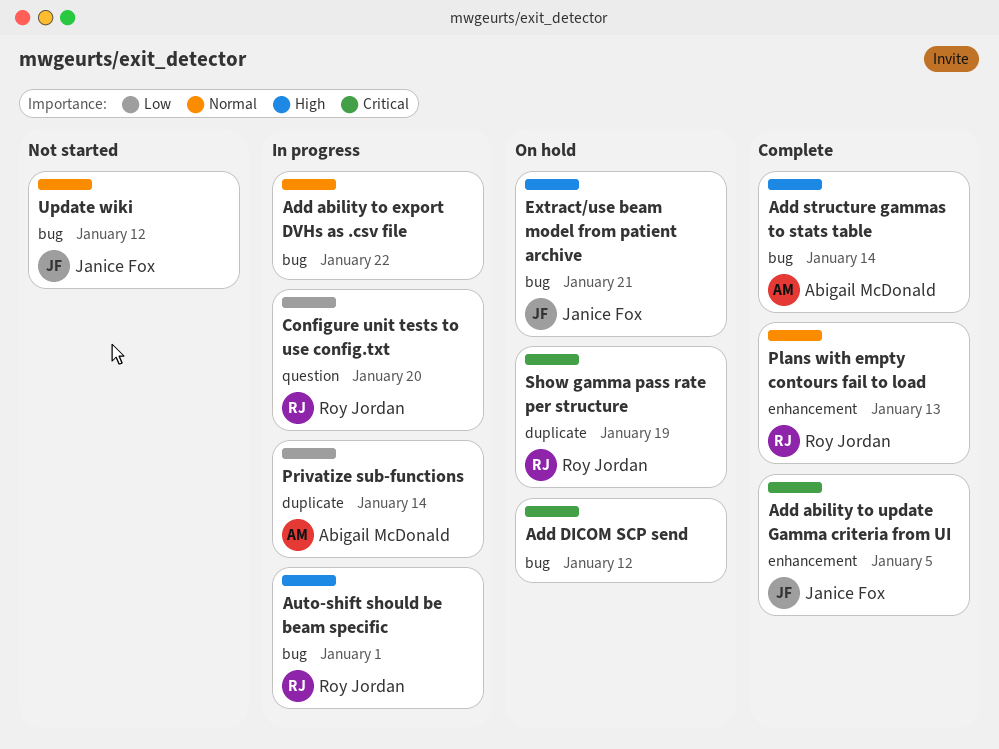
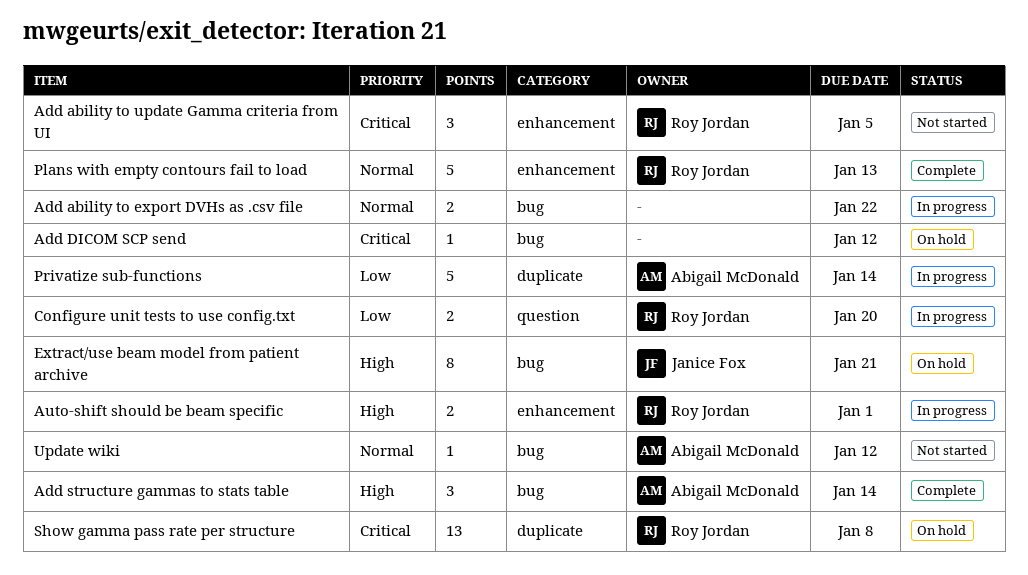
Add ability to update Gamma criteria from UI, status: Complete -> Not started
Add ability to update Gamma criteria from UI, owner: Janice Fox -> Roy Jordan
Auto-shift should be beam specific, label: bug -> enhancement
Show gamma pass rate per structure, due: Jan 19 -> Jan 8
Update wiki, owner: Janice Fox -> Abigail McDonald

